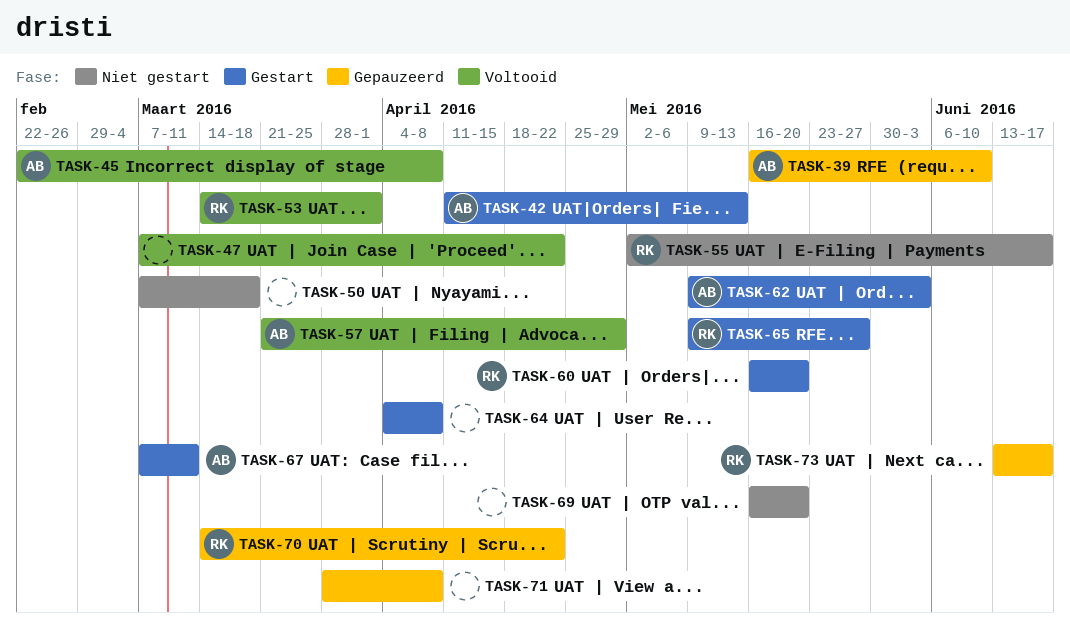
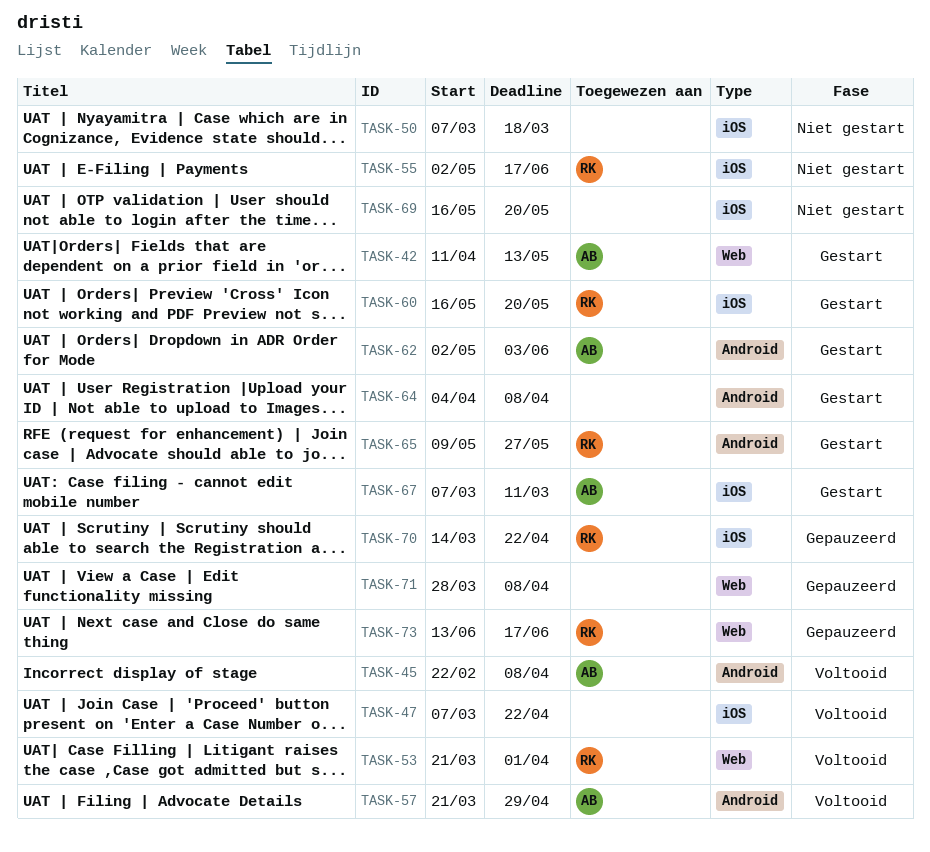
TASK-39: present -> none
TASK-53, start: Mar 14 -> Mar 21
TASK-62, start: May 9 -> May 2

